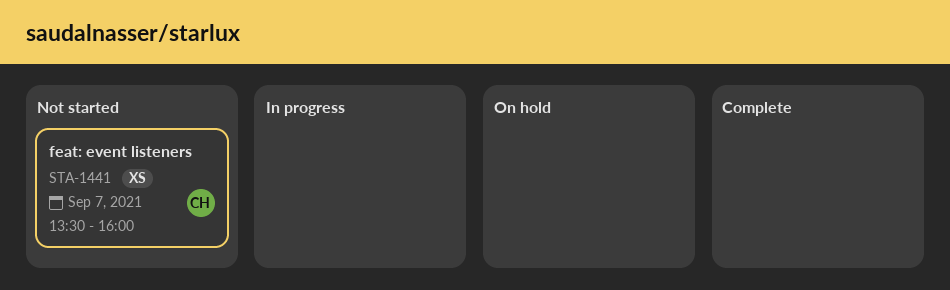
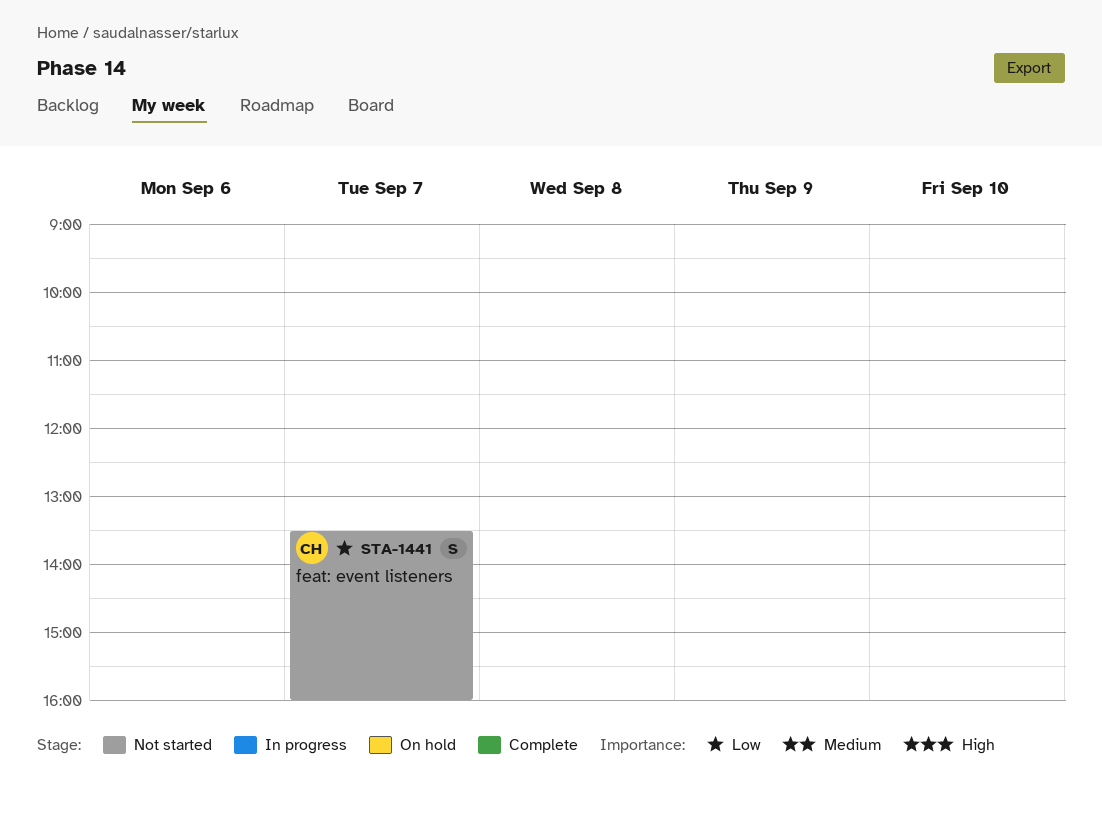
STA-1441, estimate: XS -> S

